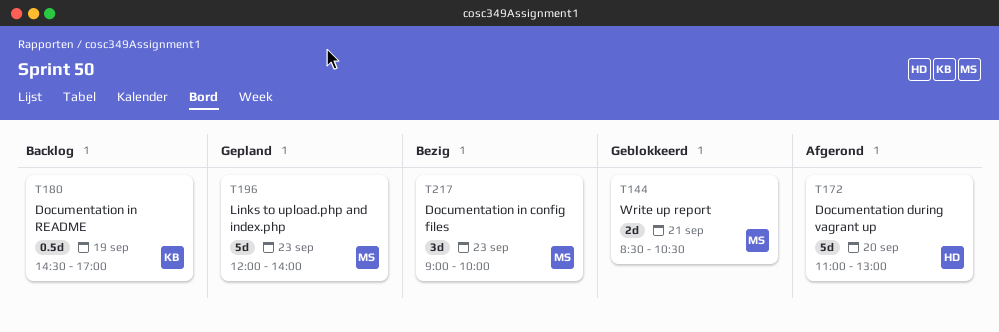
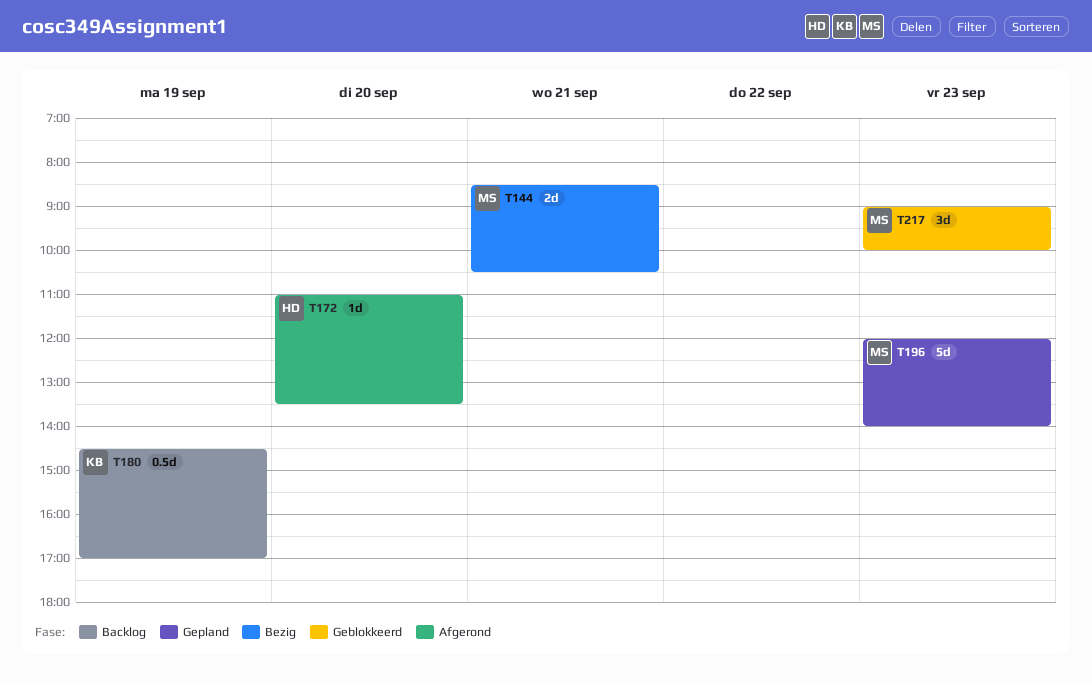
T144, status: Geblokkeerd -> Bezig
T172, estimate: 5d -> 1d
T172, ends: 13:00 -> 13:30
T217, status: Bezig -> Geblokkeerd

